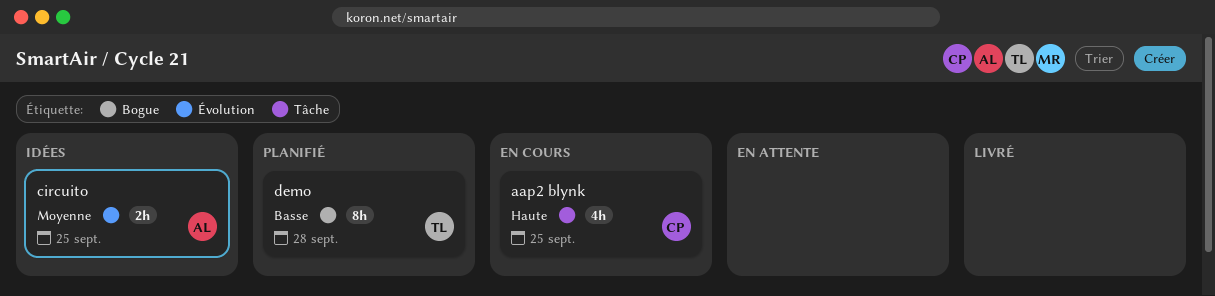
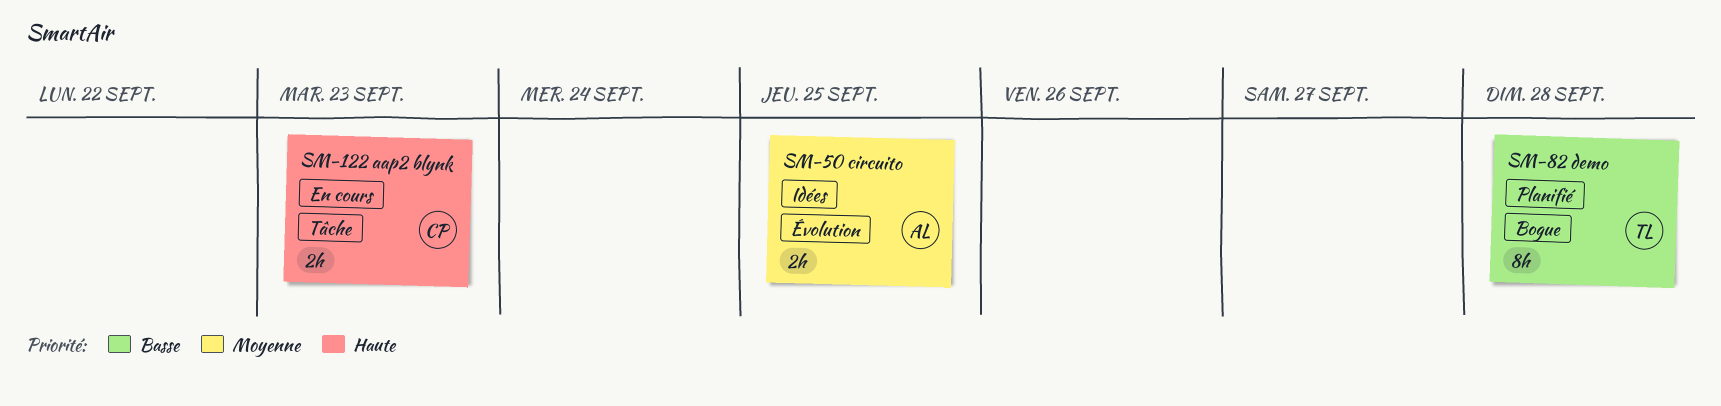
aap2 blynk, estimate: 4h -> 2h
aap2 blynk, due: Sep 25 -> Sep 23

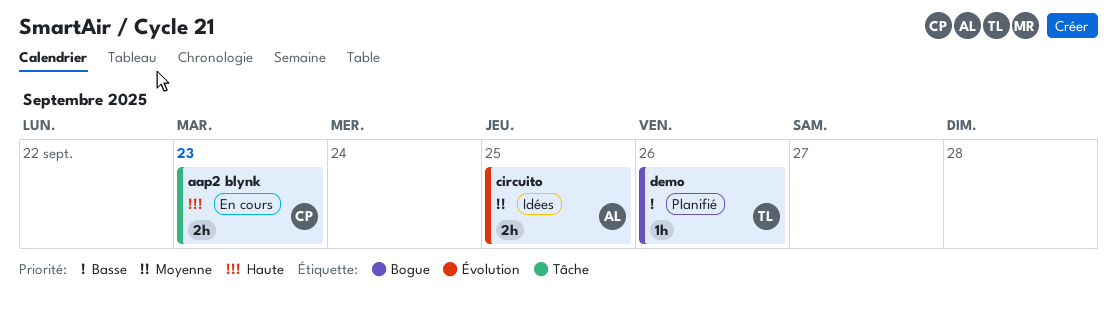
demo, estimate: 8h -> 1h
demo, due: Sep 28 -> Sep 26

